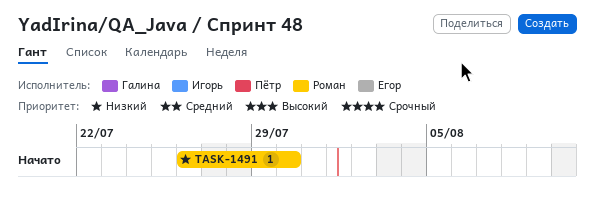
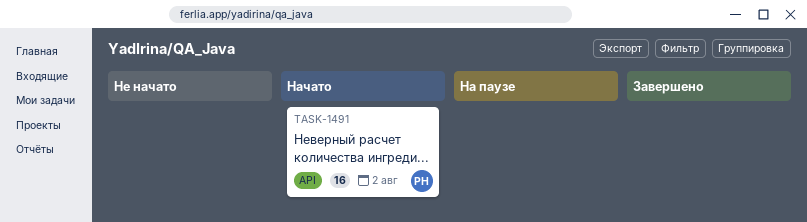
TASK-1491, estimate: 1 -> 16
TASK-1491, due: Jul 30 -> Aug 2

